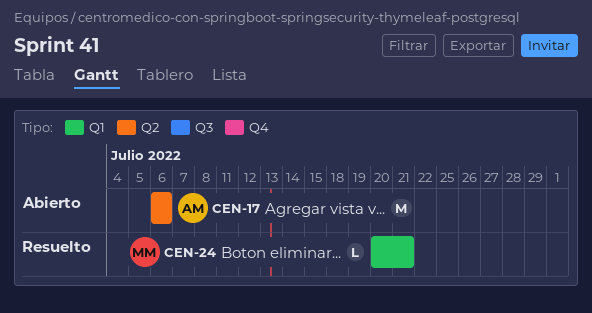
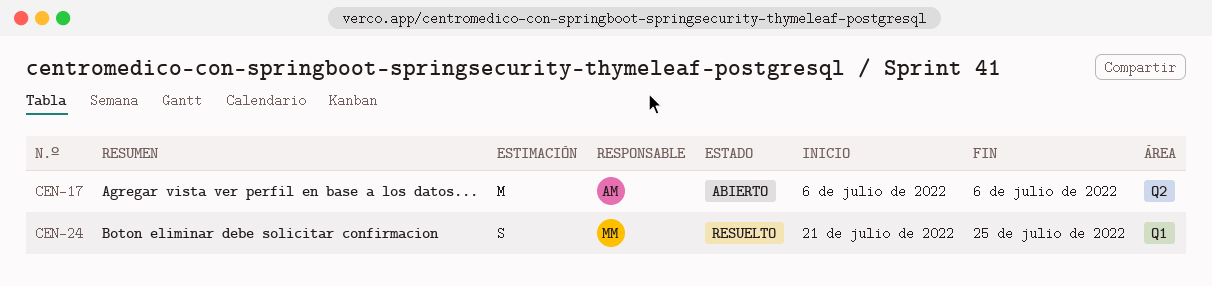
CEN-24, estimate: L -> S
CEN-24, start: Jul 20 -> Jul 21
CEN-24, due: Jul 21 -> Jul 25

